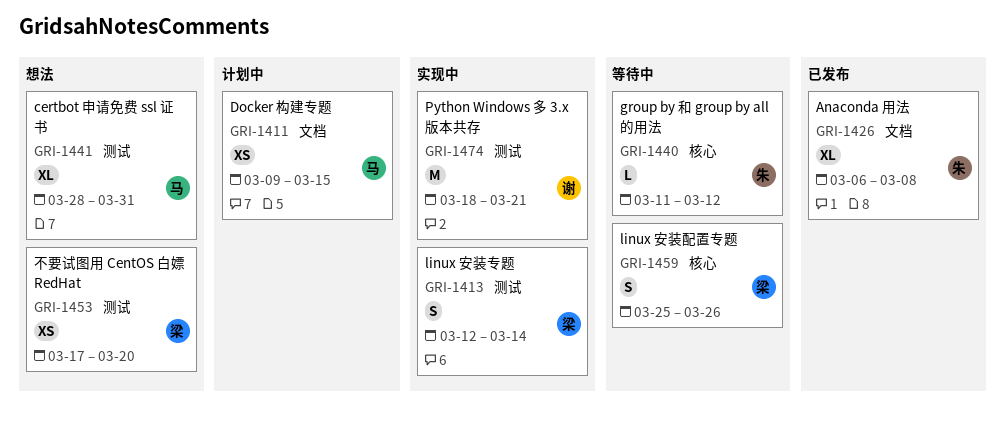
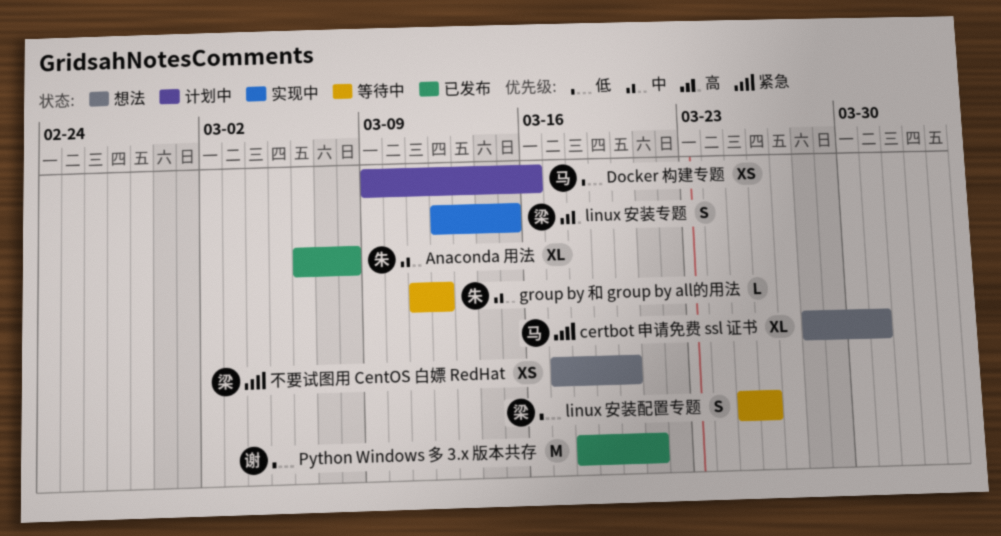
Docker 构建专题, due: Mar 15 -> Mar 16
linux 安装专题, due: Mar 14 -> Mar 15
Python Windows 多 3.x 版本共存, status: 实现中 -> 已发布

